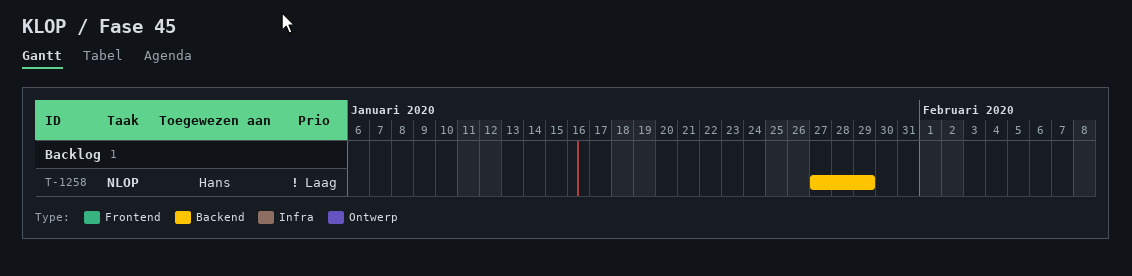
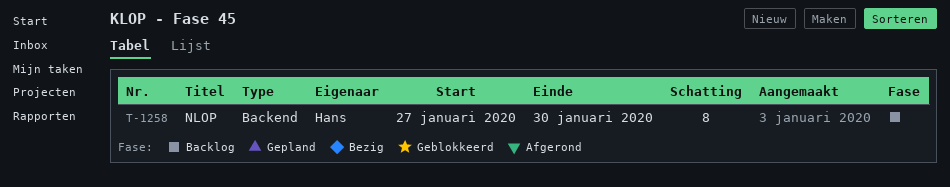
T-1258, due: Jan 29 -> Jan 30

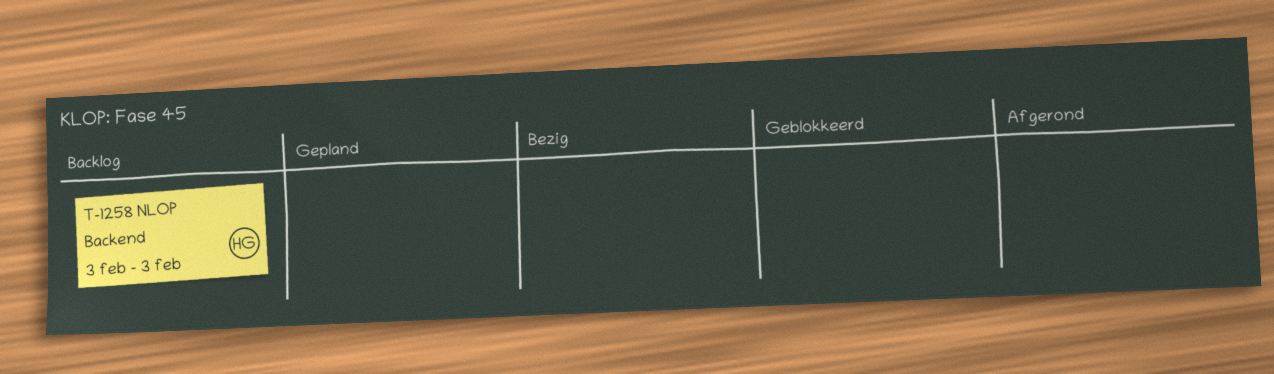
T-1258, start: Jan 27 -> Feb 3
T-1258, due: Jan 30 -> Feb 3

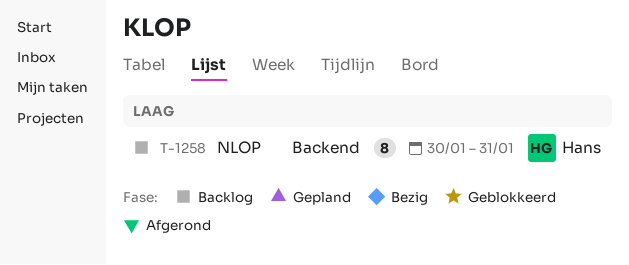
T-1258, start: Feb 3 -> Jan 30
T-1258, due: Feb 3 -> Jan 31

